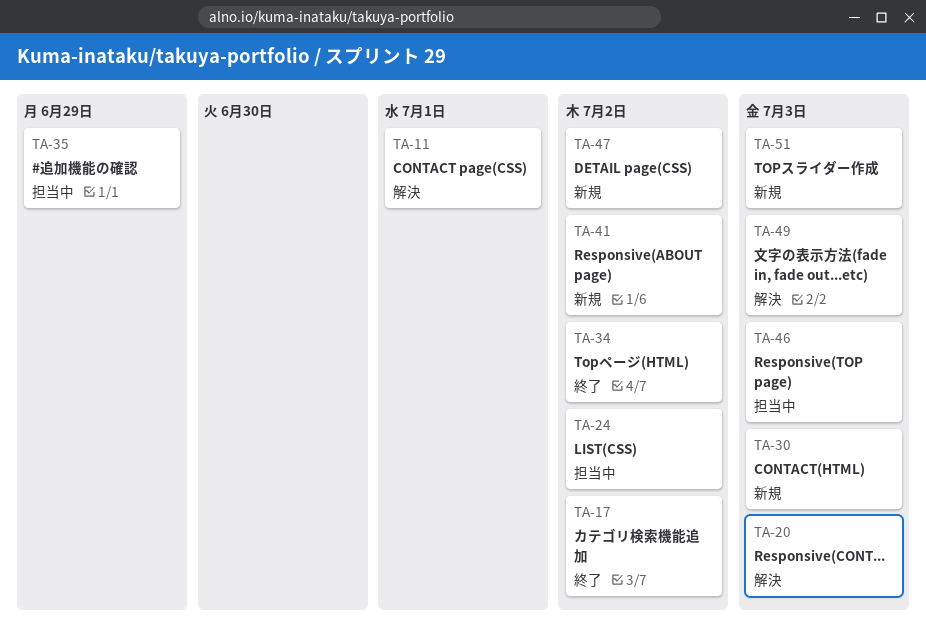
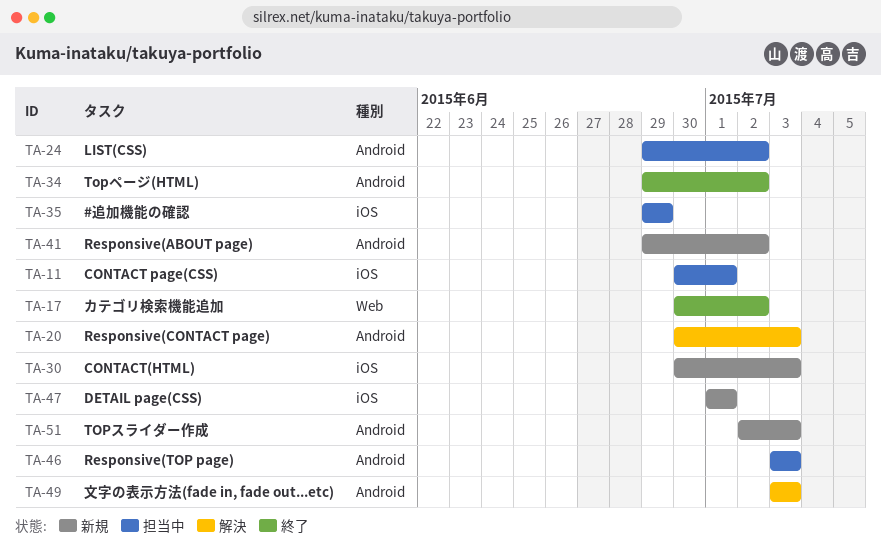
TA-11, status: 解決 -> 担当中
TA-47, due: Jul 2 -> Jul 1

